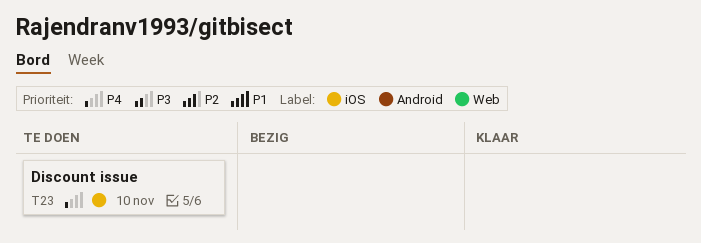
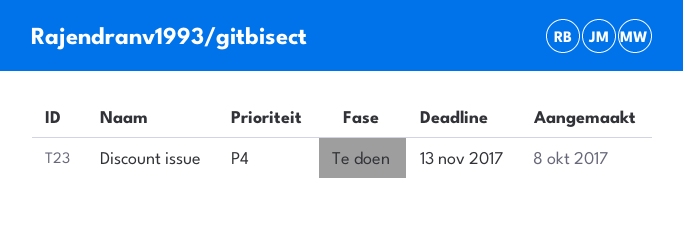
T23, due: Nov 10 -> Nov 13

